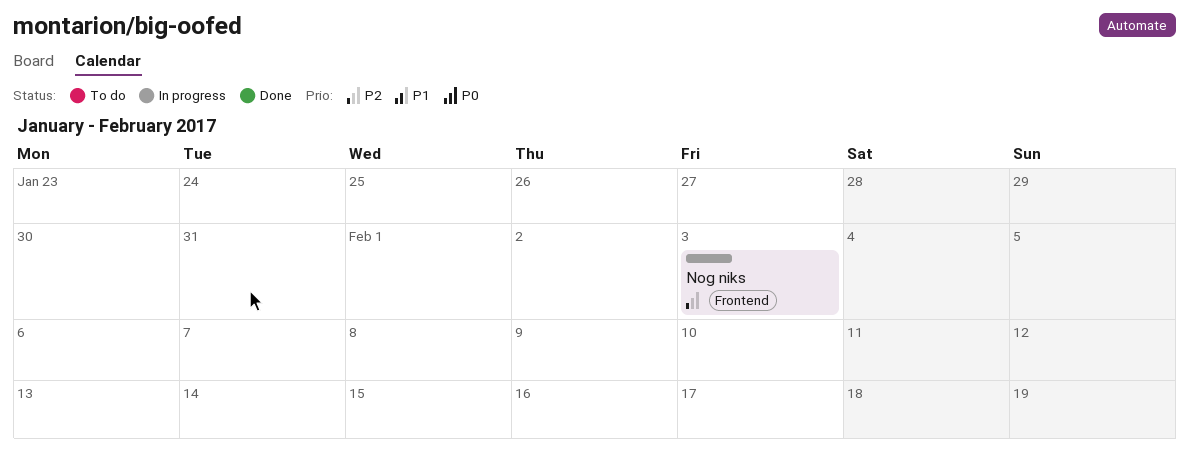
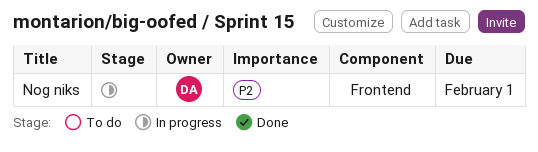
Nog niks, due: Feb 3 -> Feb 1

